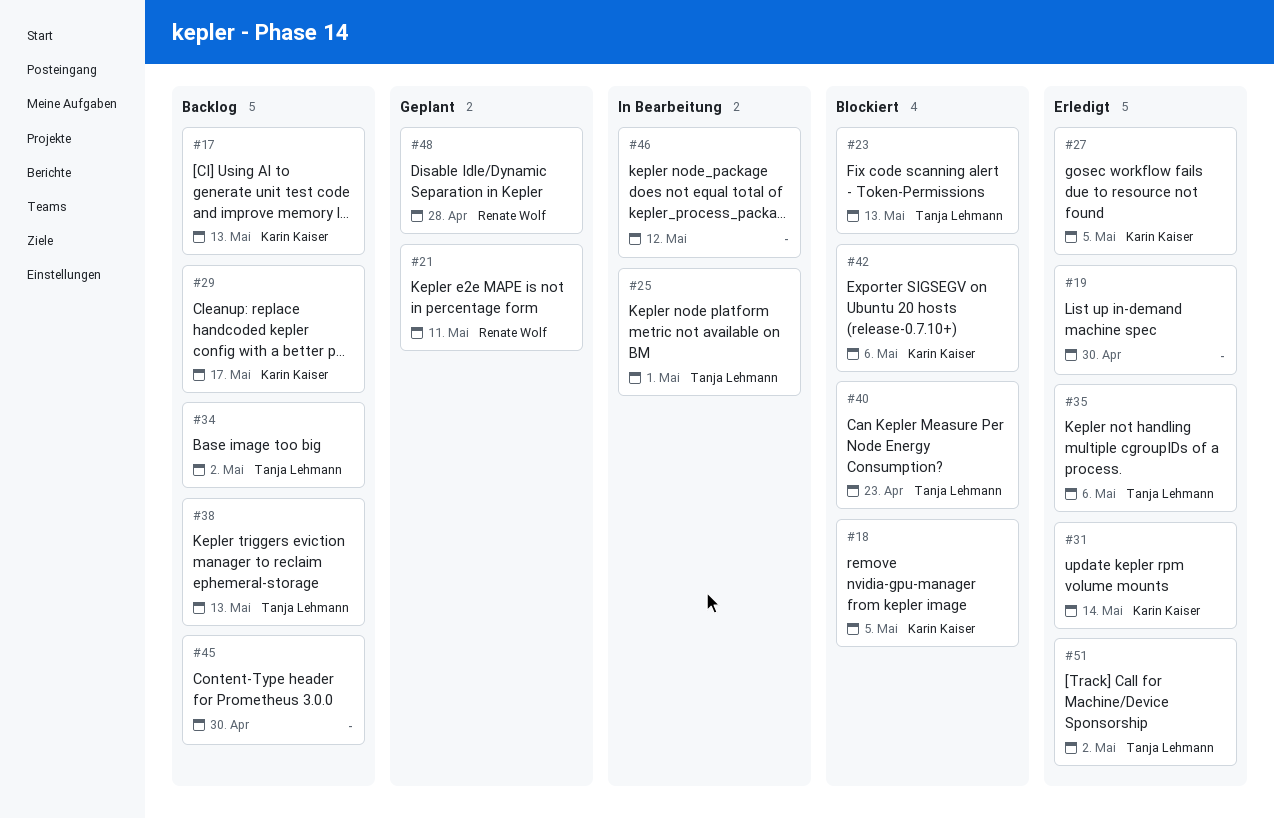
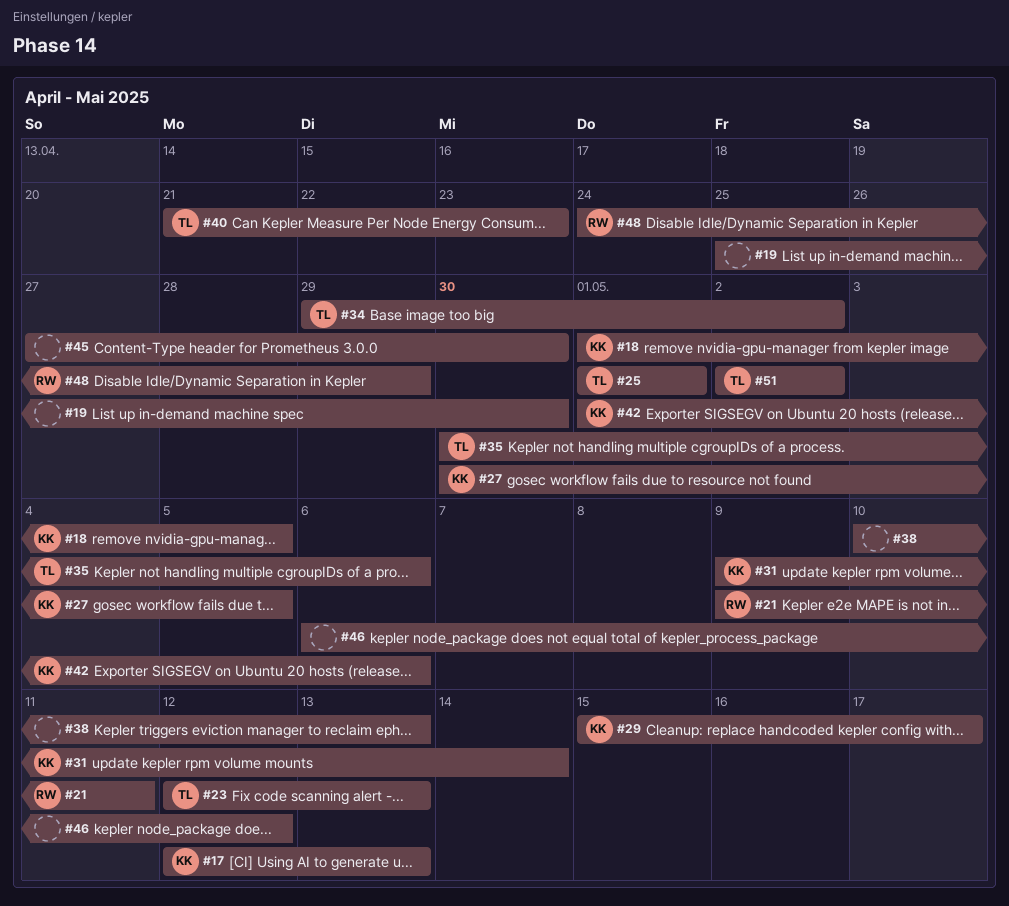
#38, owner: Tanja Lehmann -> none
#48, due: Apr 28 -> Apr 29

